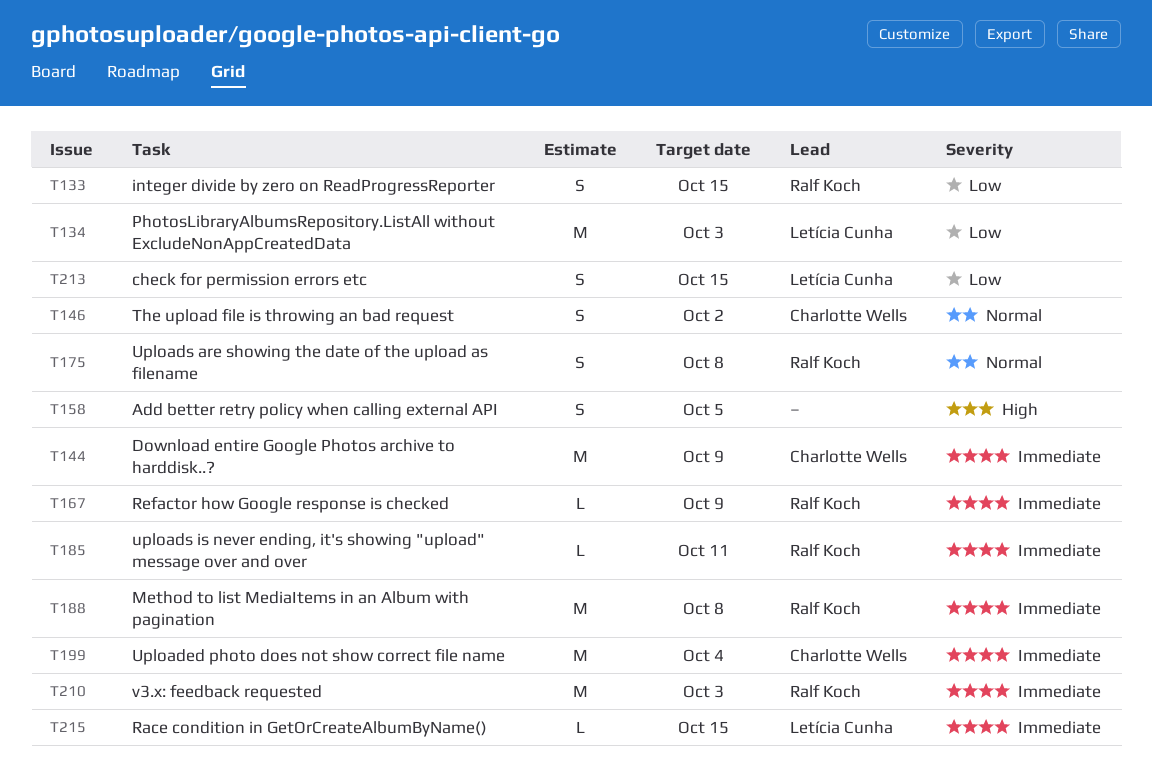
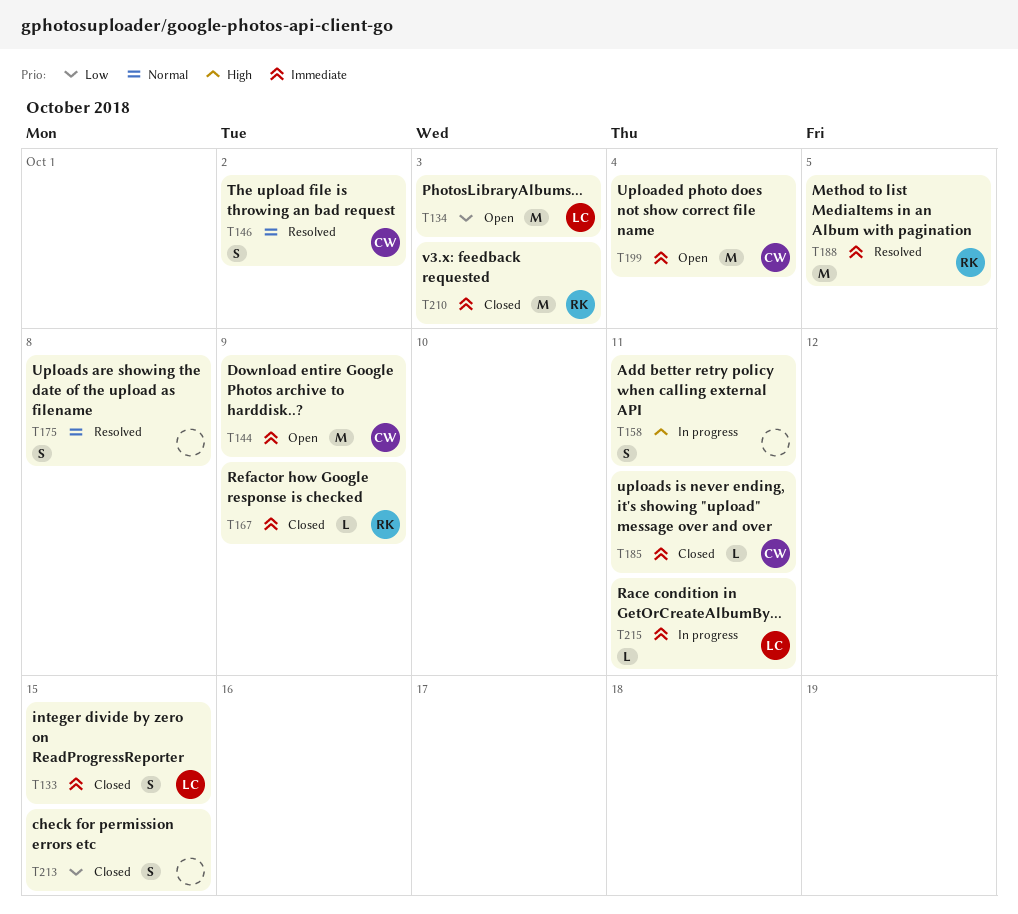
T133, owner: Ralf Koch -> Letícia Cunha
T133, priority: Low -> Immediate
T158, due: Oct 5 -> Oct 11
T175, owner: Ralf Koch -> none
T185, owner: Ralf Koch -> Charlotte Wells
T188, due: Oct 8 -> Oct 5
T213, owner: Letícia Cunha -> none
T215, due: Oct 15 -> Oct 11

